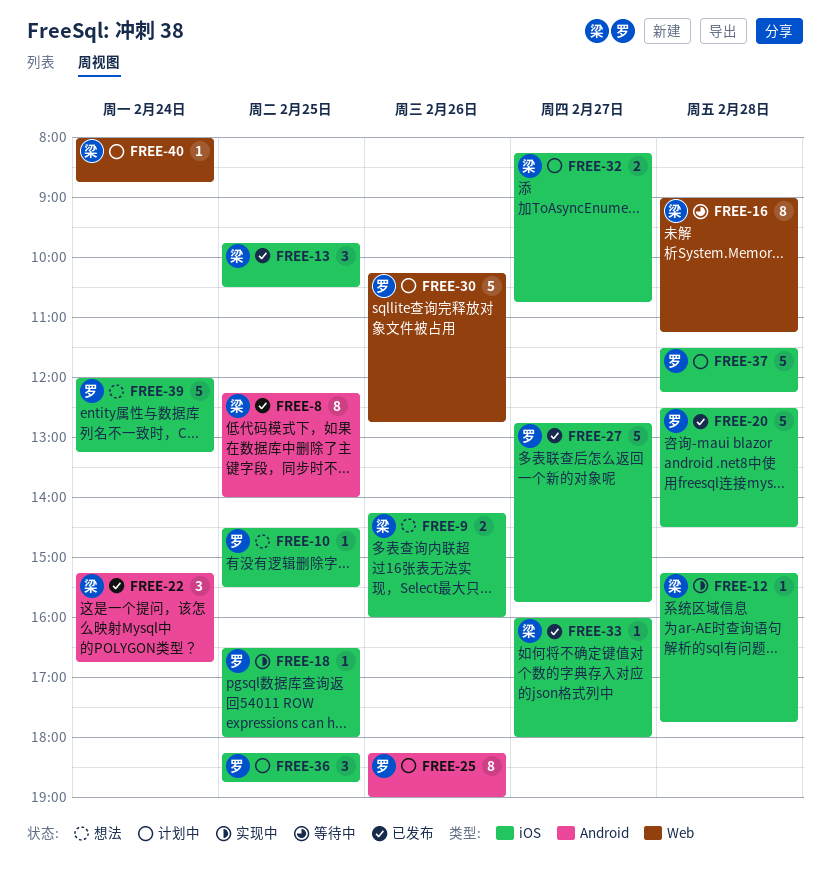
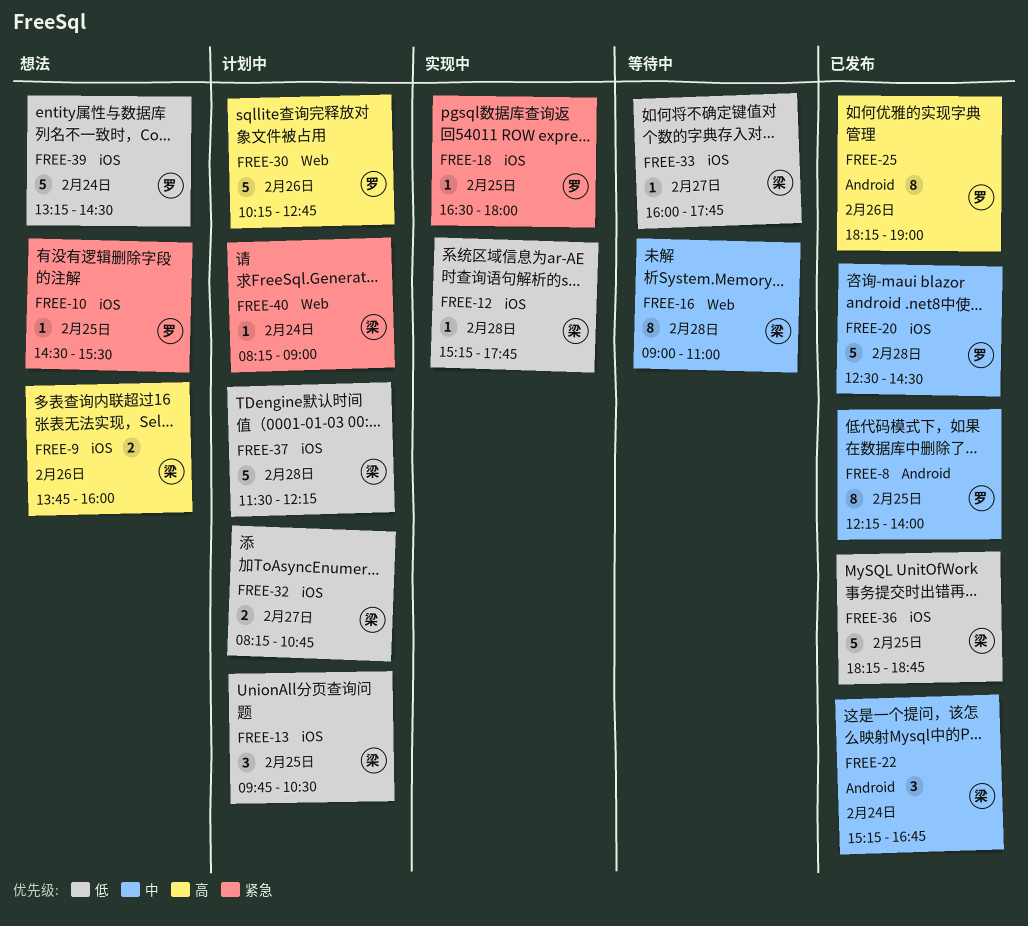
FREE-8, owner: 梁 -> 罗
FREE-9, begins: 14:15 -> 13:45
FREE-13, status: 已发布 -> 计划中
FREE-16, ends: 11:15 -> 11:00
FREE-25, status: 计划中 -> 已发布
FREE-27: present -> none
FREE-33, status: 已发布 -> 等待中
FREE-33, ends: 18:00 -> 17:45
FREE-36, status: 计划中 -> 已发布
FREE-36, owner: 罗 -> 梁
FREE-36, estimate: 3 -> 5
FREE-37, owner: 罗 -> 梁
FREE-39, begins: 12:00 -> 13:15
FREE-39, ends: 13:15 -> 14:30
FREE-40, begins: 08:00 -> 08:15
FREE-40, ends: 08:45 -> 09:00

